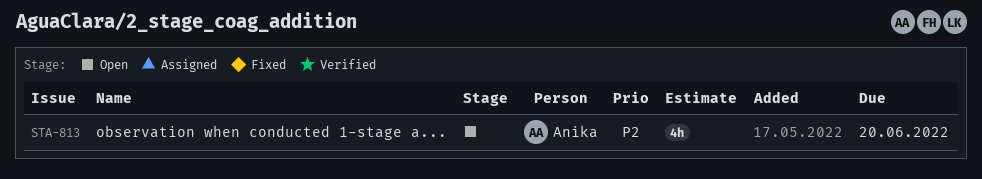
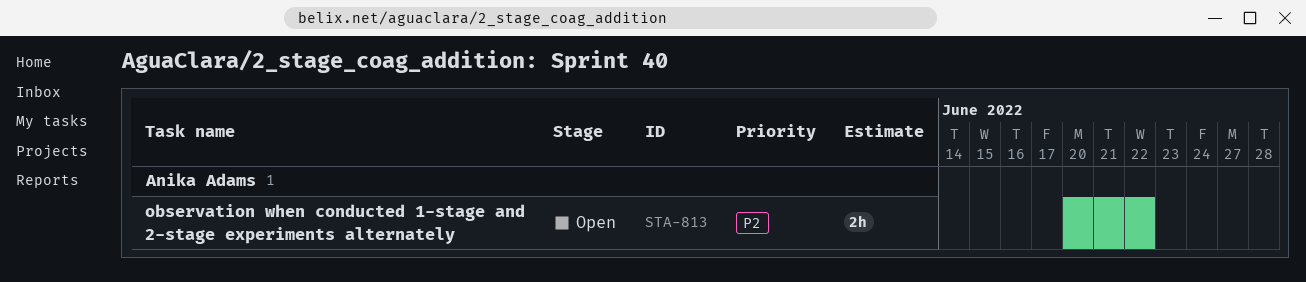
STA-813, estimate: 4h -> 2h
STA-813, due: Jun 20 -> Jun 22

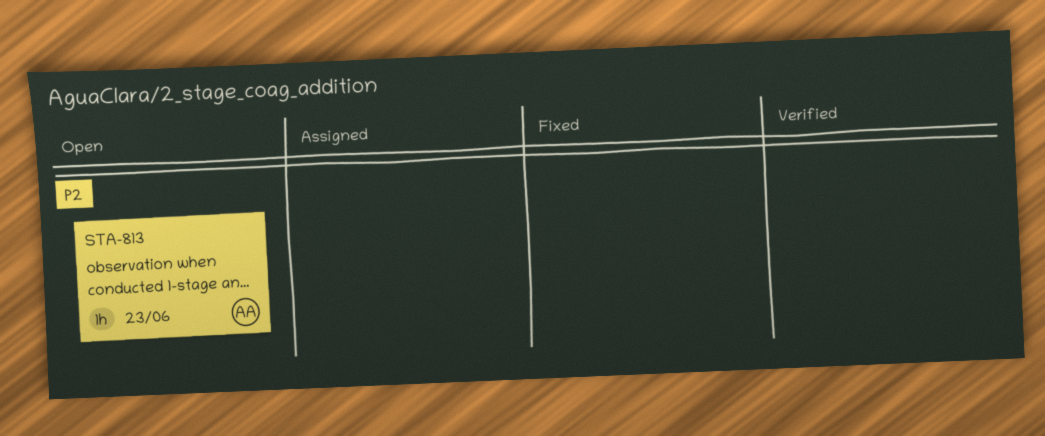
STA-813, estimate: 2h -> 1h
STA-813, due: Jun 22 -> Jun 23

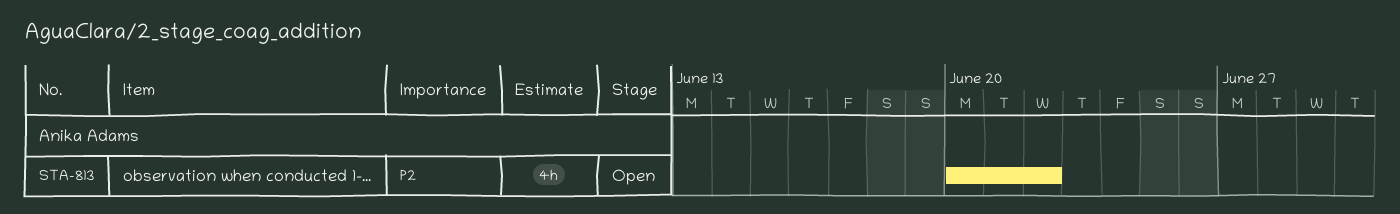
STA-813, estimate: 1h -> 4h
STA-813, due: Jun 23 -> Jun 22

